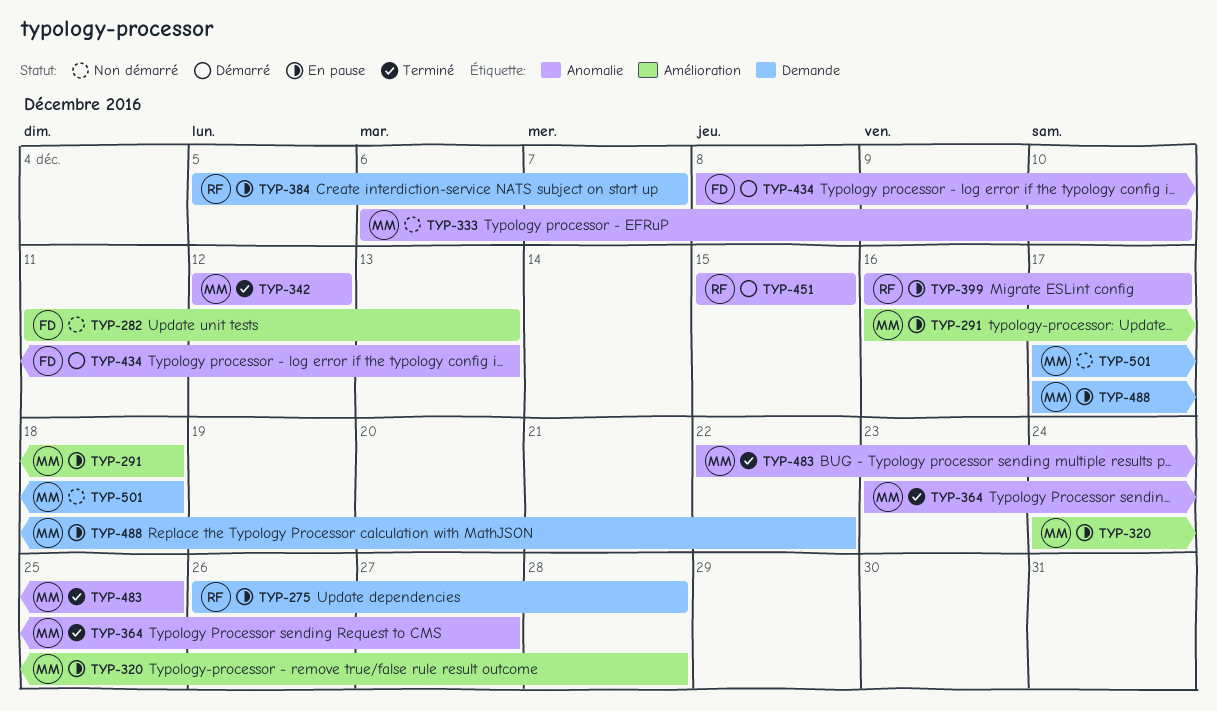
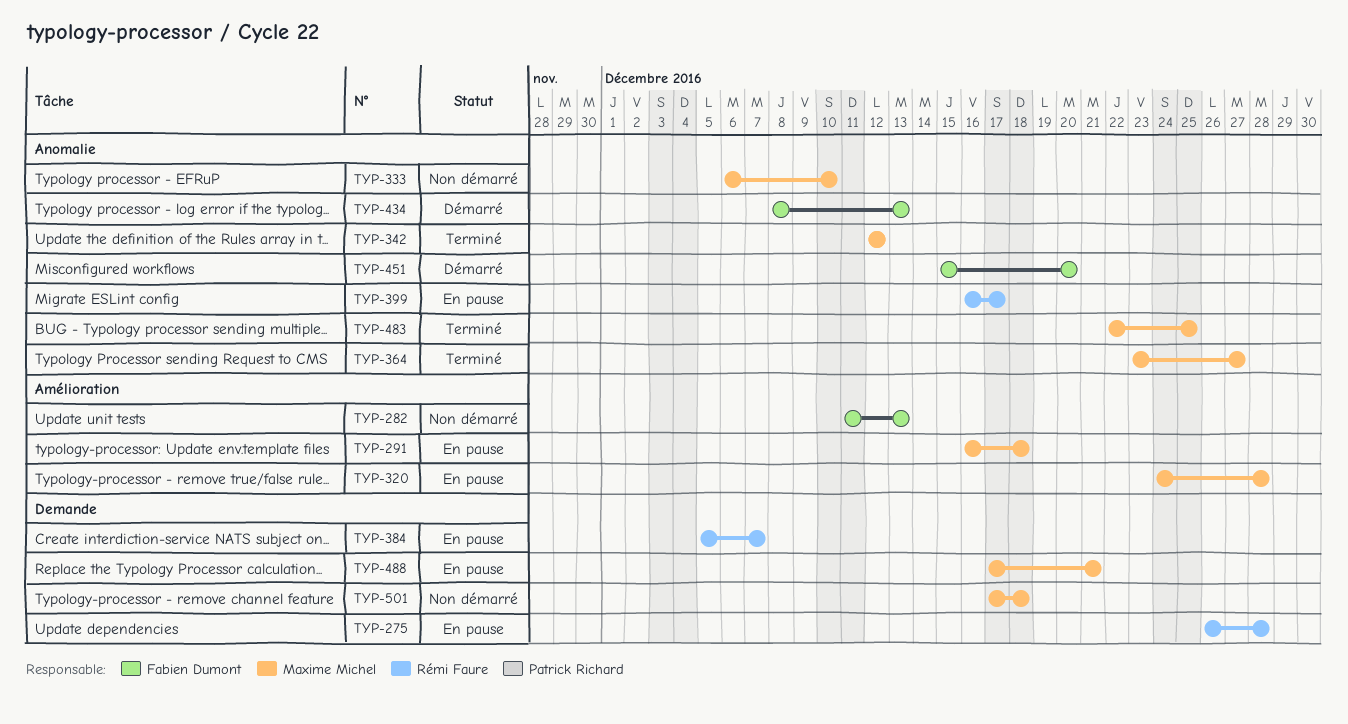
TYP-451, owner: Rémi Faure -> Fabien Dumont
TYP-451, due: Dec 15 -> Dec 20
TYP-488, due: Dec 22 -> Dec 21

